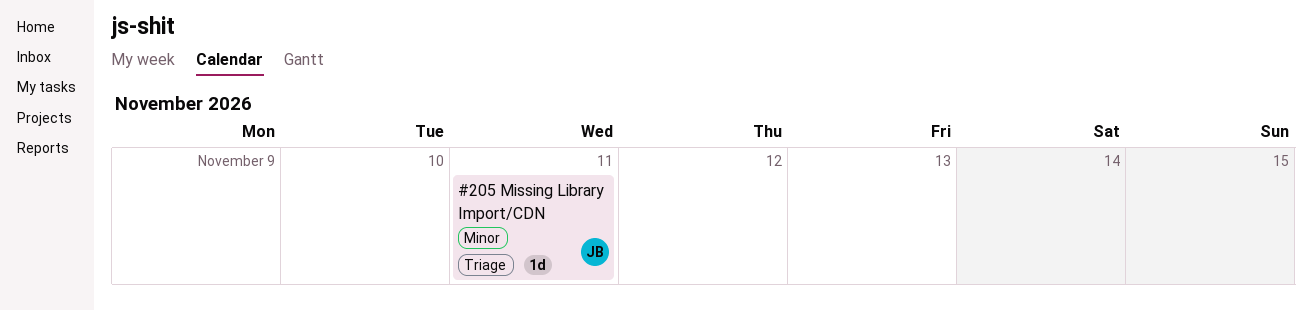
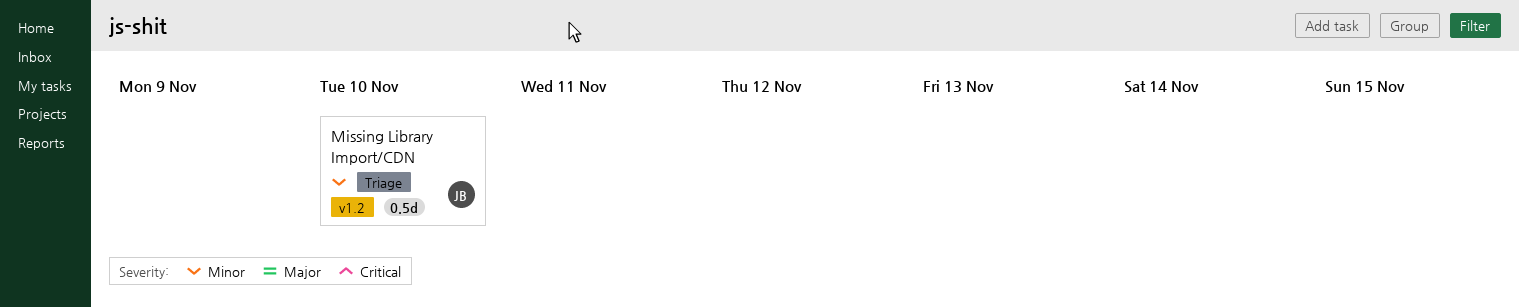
Missing Library Import/CDN, estimate: 1d -> 0.5d
Missing Library Import/CDN, due: Nov 11 -> Nov 10

